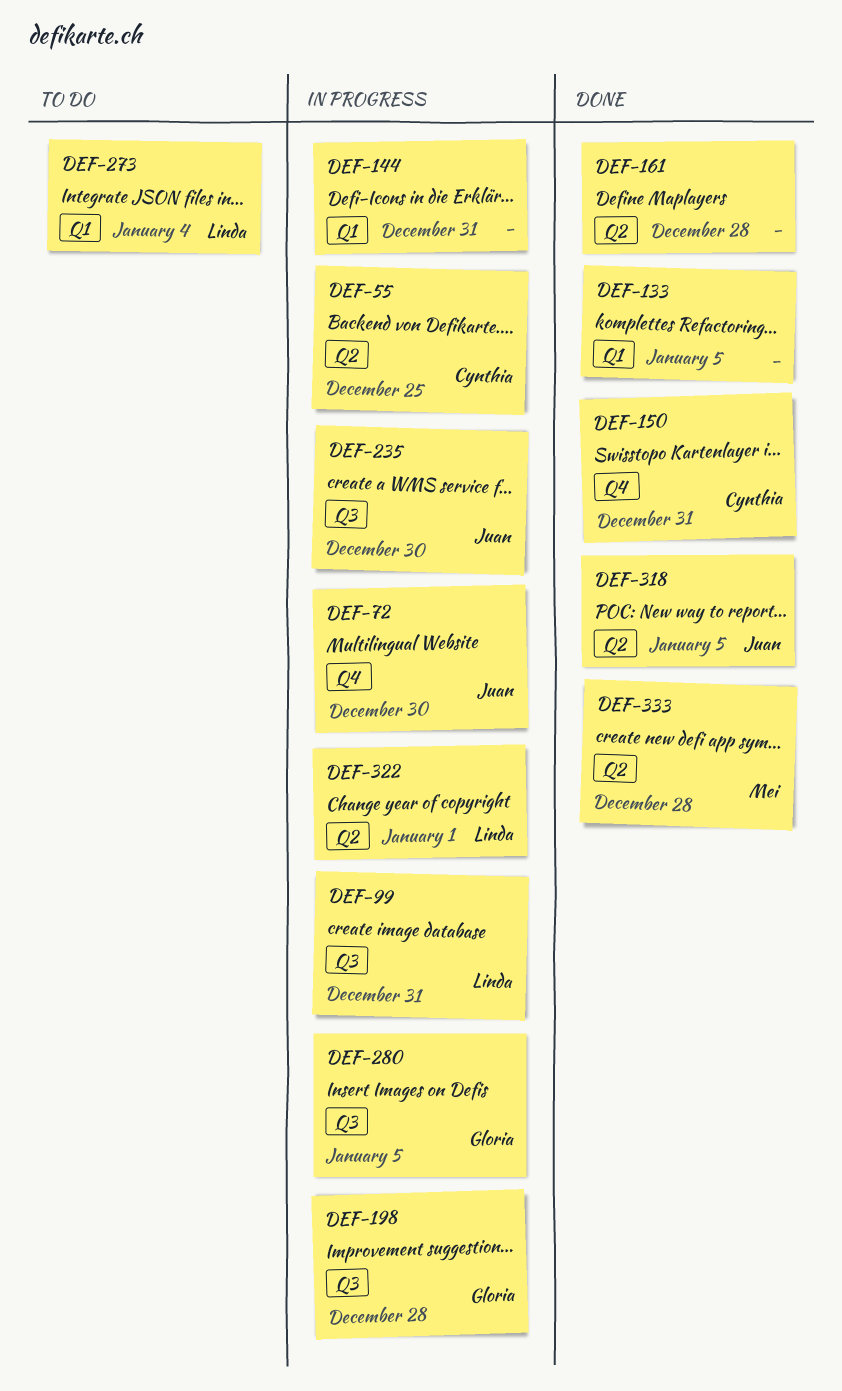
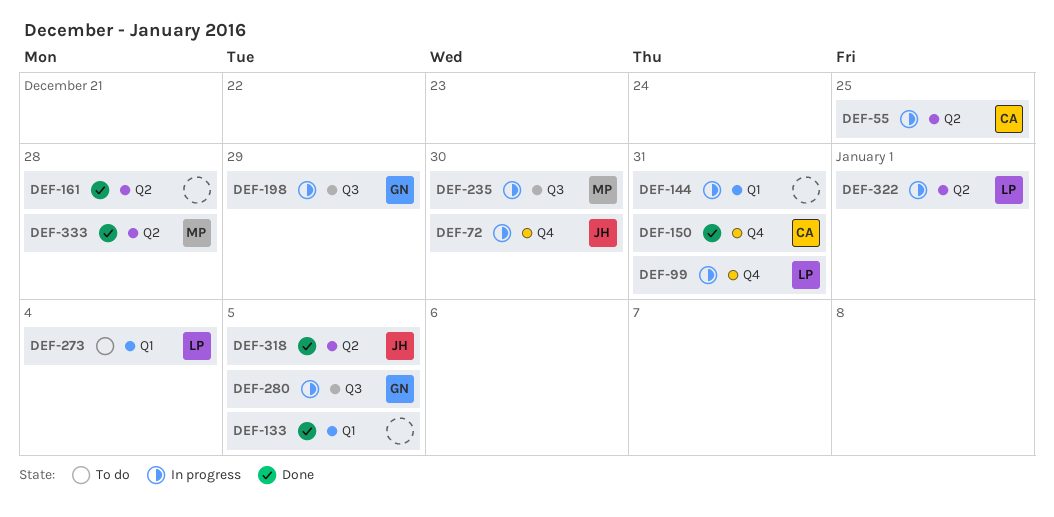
DEF-99, label: Q3 -> Q4
DEF-198, due: Dec 28 -> Dec 29
DEF-235, owner: Juan -> Mei

